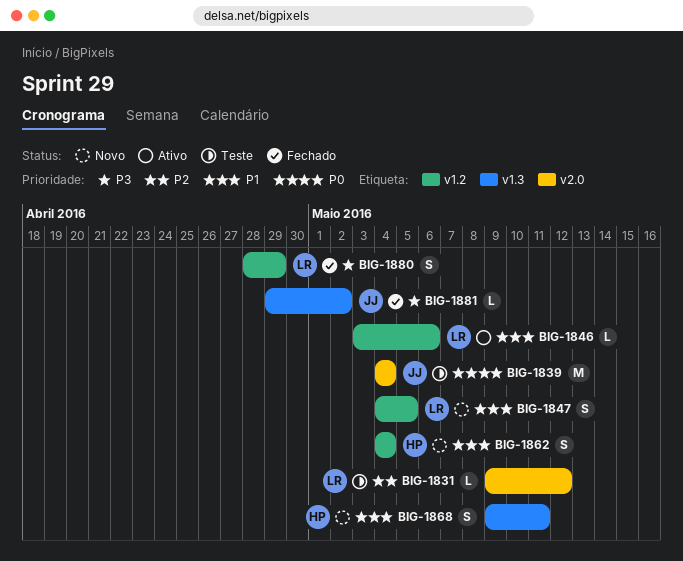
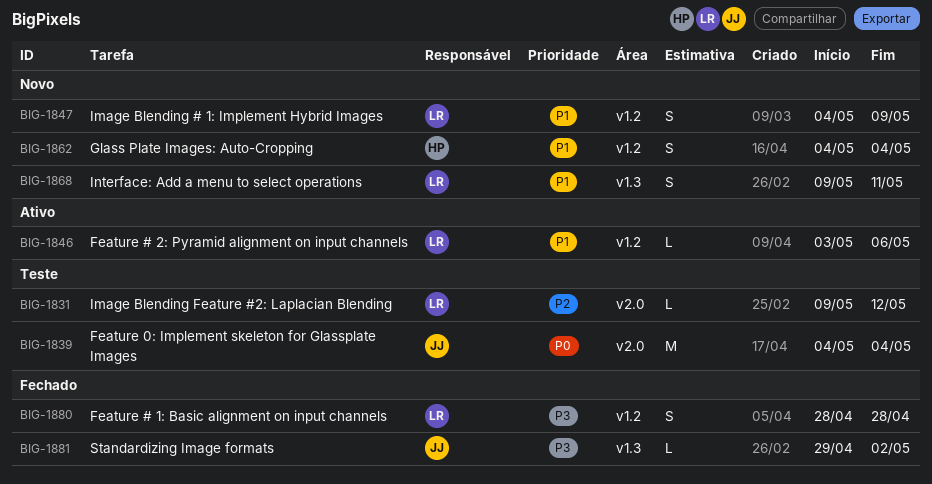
BIG-1847, due: May 5 -> May 9
BIG-1868, owner: HP -> LR
BIG-1880, due: Apr 29 -> Apr 28

